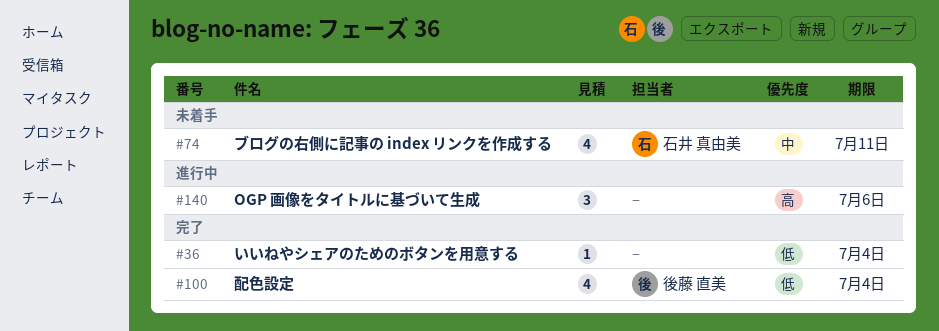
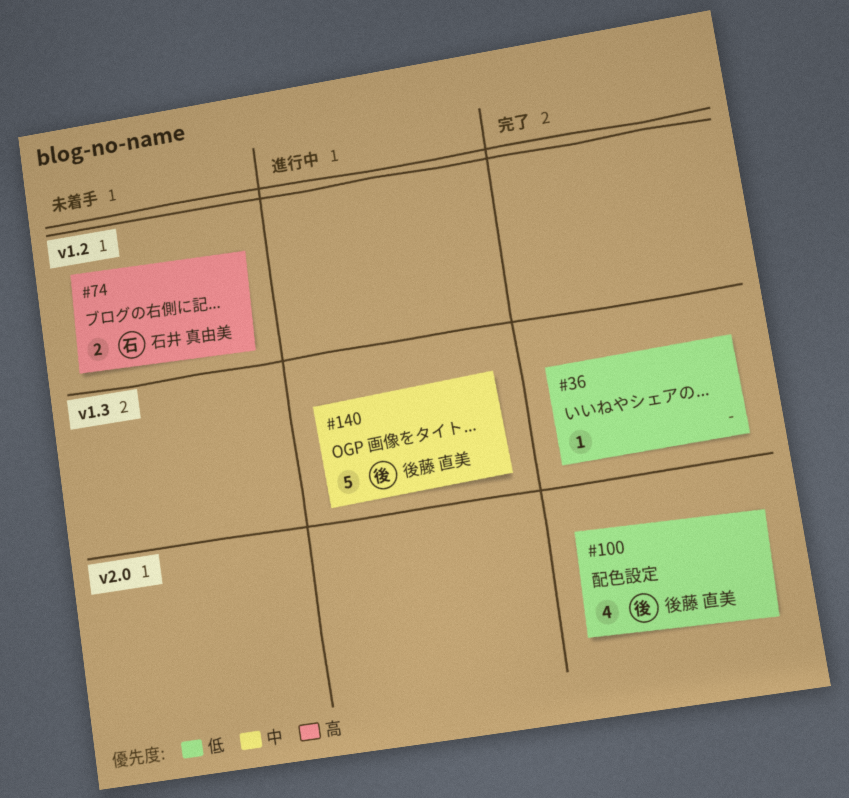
#74, priority: 中 -> 高
#74, estimate: 4 -> 2
#140, owner: none -> 後藤 直美
#140, priority: 高 -> 中
#140, estimate: 3 -> 5

